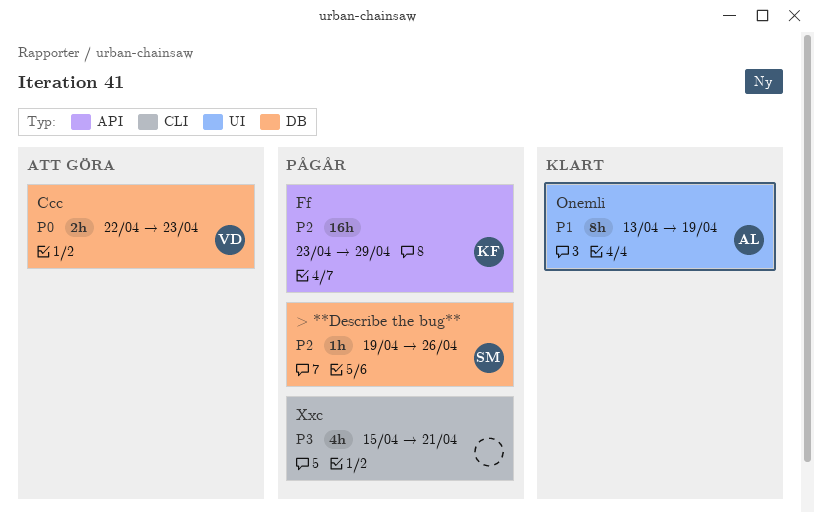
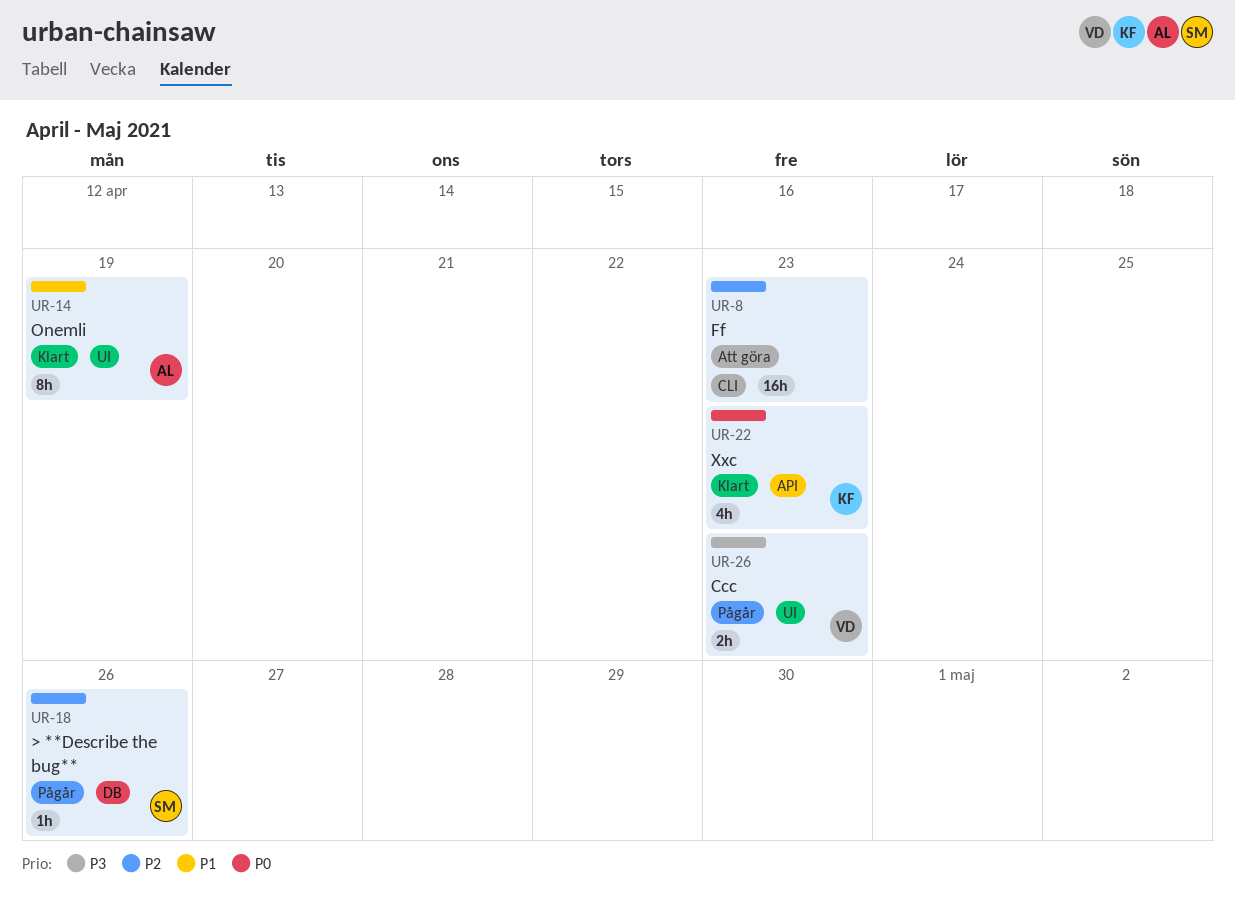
Ccc, status: Att göra -> Pågår
Ccc, priority: P0 -> P3
Ccc, label: DB -> UI
Ff, status: Pågår -> Att göra
Ff, owner: KF -> none
Ff, label: API -> CLI
Ff, due: Apr 29 -> Apr 23
Xxc, status: Pågår -> Klart
Xxc, owner: none -> KF
Xxc, priority: P3 -> P0
Xxc, label: CLI -> API
Xxc, due: Apr 21 -> Apr 23

